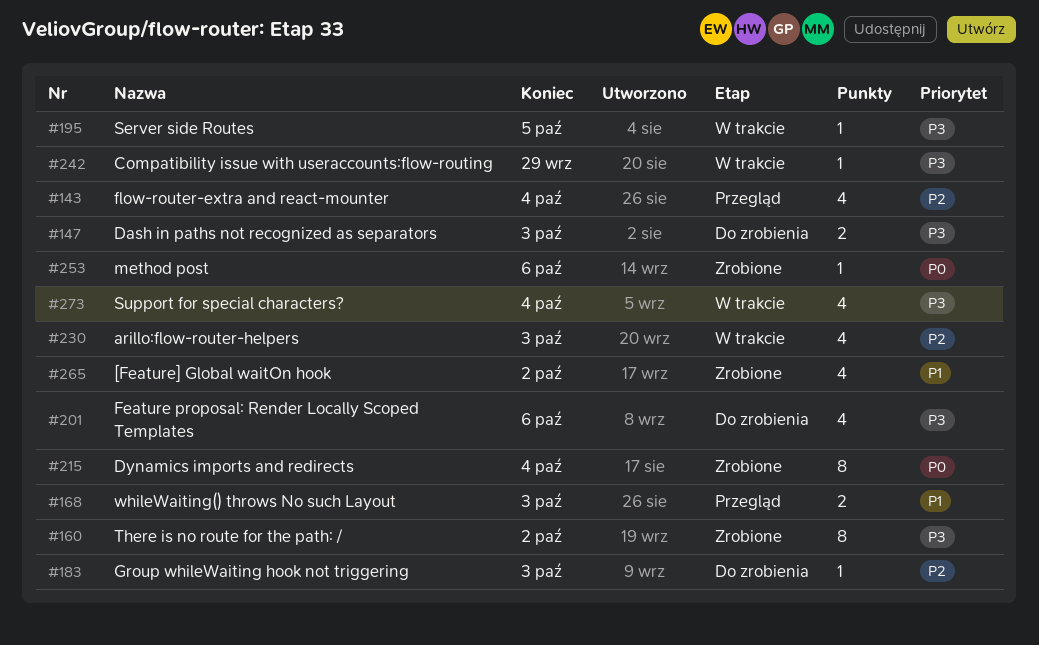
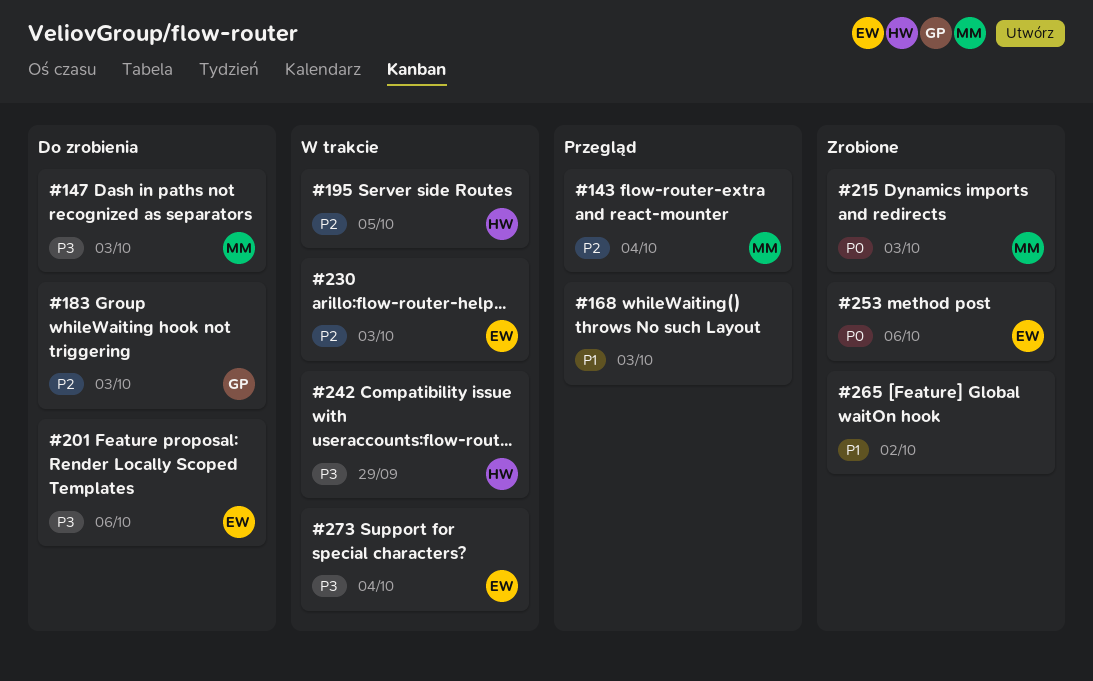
#160: present -> none
#195, priority: P3 -> P2
#215, due: Oct 4 -> Oct 3

